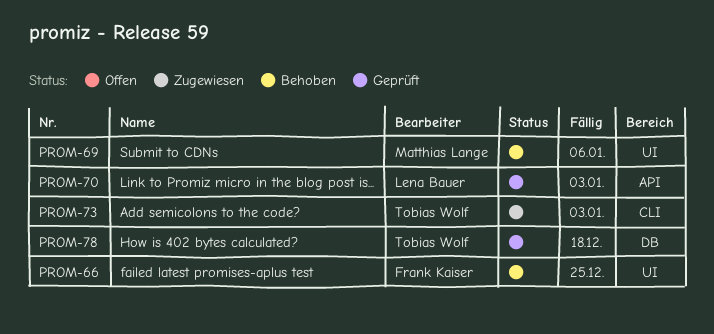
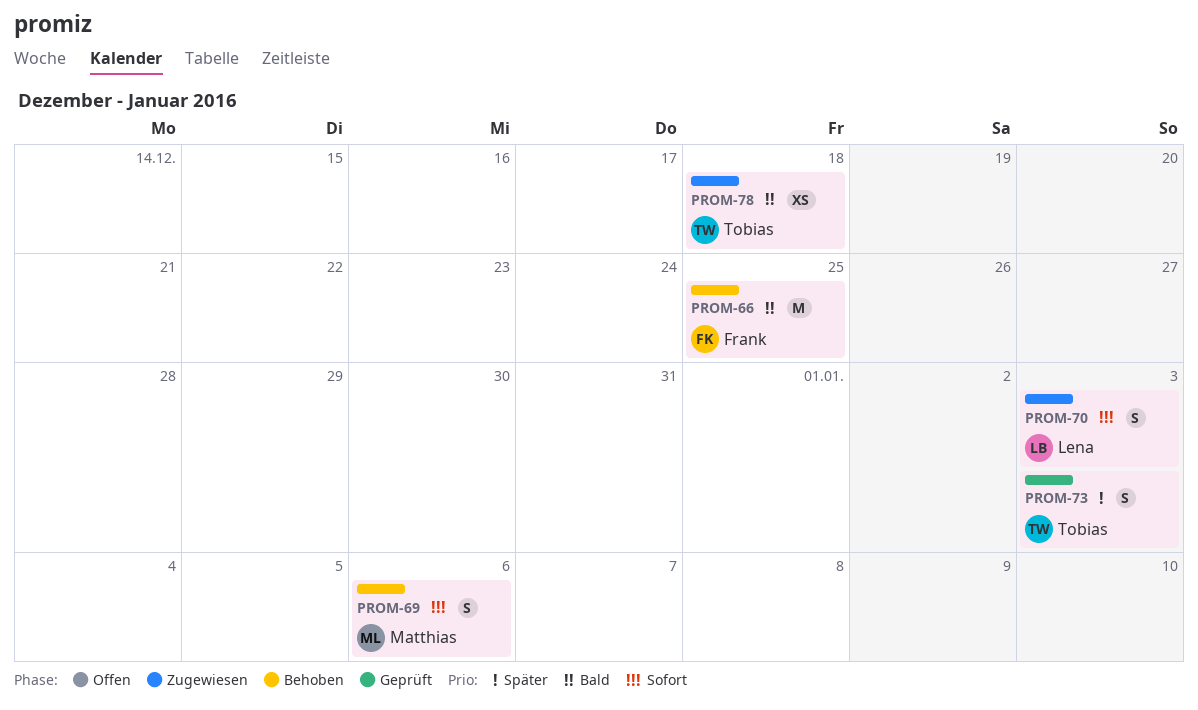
PROM-70, status: Geprüft -> Zugewiesen
PROM-73, status: Zugewiesen -> Geprüft
PROM-78, status: Geprüft -> Zugewiesen

